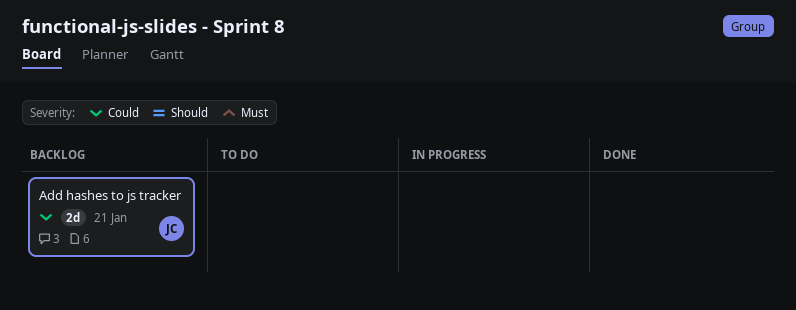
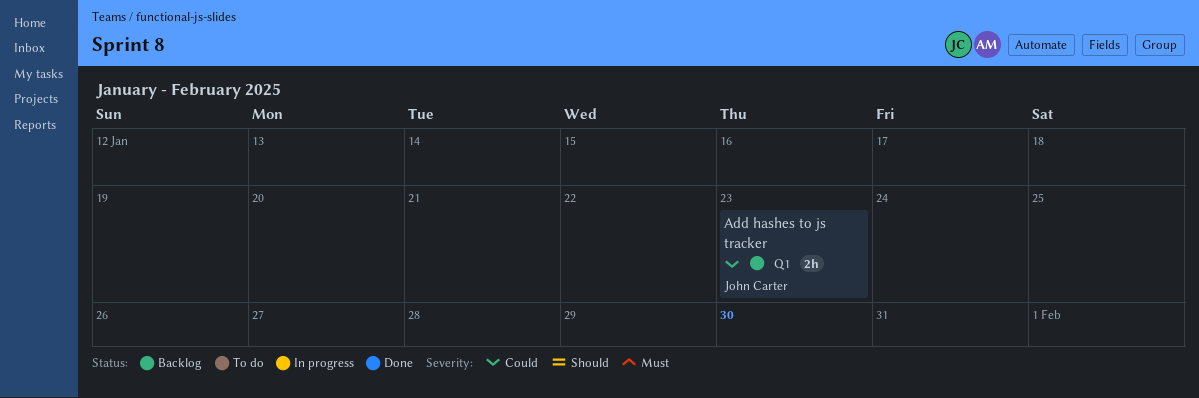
Add hashes to js tracker, estimate: 2d -> 2h
Add hashes to js tracker, due: Jan 21 -> Jan 23

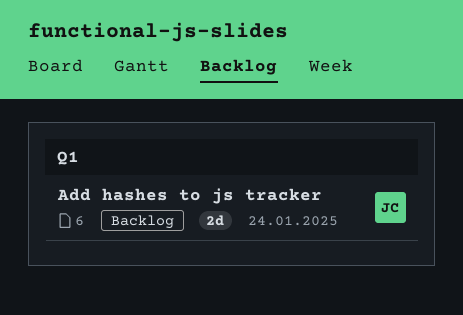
Add hashes to js tracker, estimate: 2h -> 2d
Add hashes to js tracker, due: Jan 23 -> Jan 24

